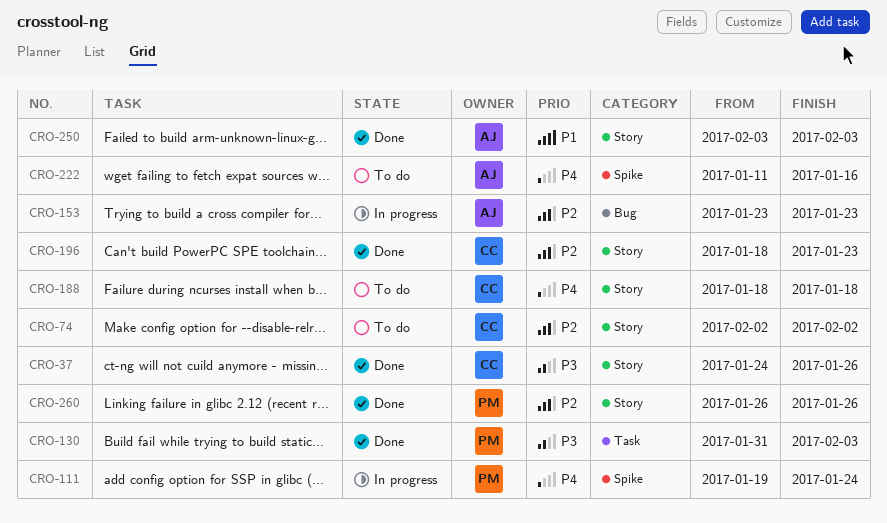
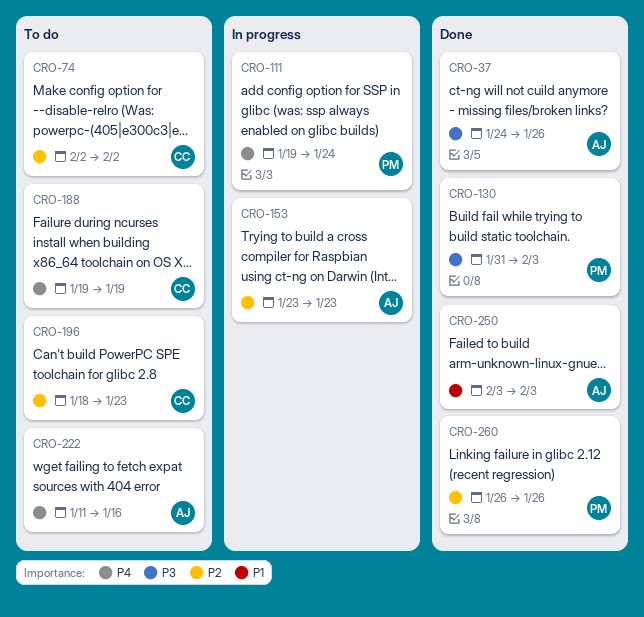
CRO-37, owner: CC -> AJ
CRO-188, start: Jan 18 -> Jan 19
CRO-188, due: Jan 18 -> Jan 19
CRO-196, status: Done -> To do

